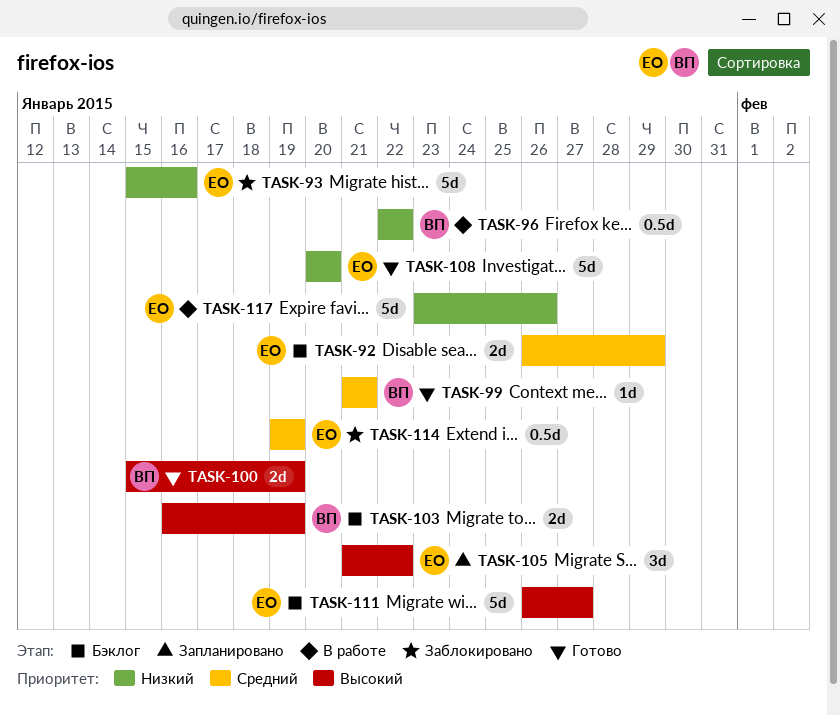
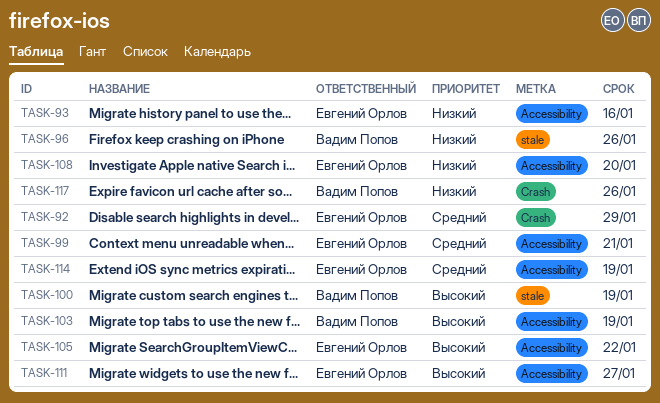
TASK-96, due: Jan 22 -> Jan 26
TASK-99, owner: Вадим Попов -> Евгений Орлов
TASK-117, owner: Евгений Орлов -> Вадим Попов

